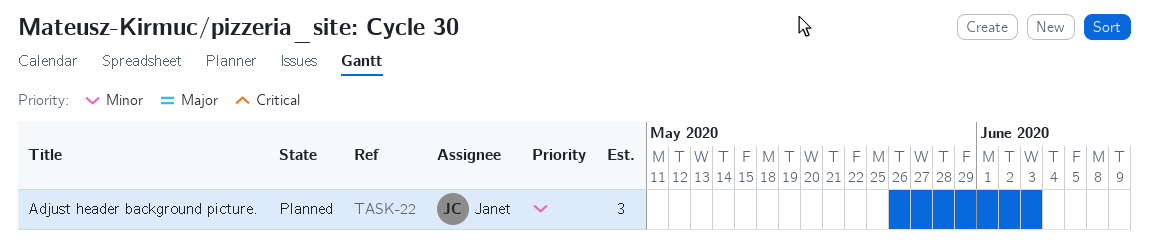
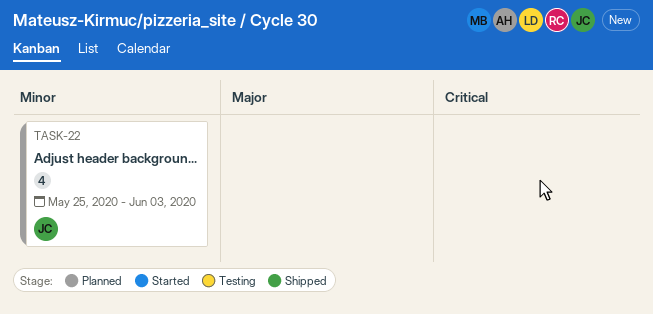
TASK-22, estimate: 3 -> 4
TASK-22, start: May 26 -> May 25

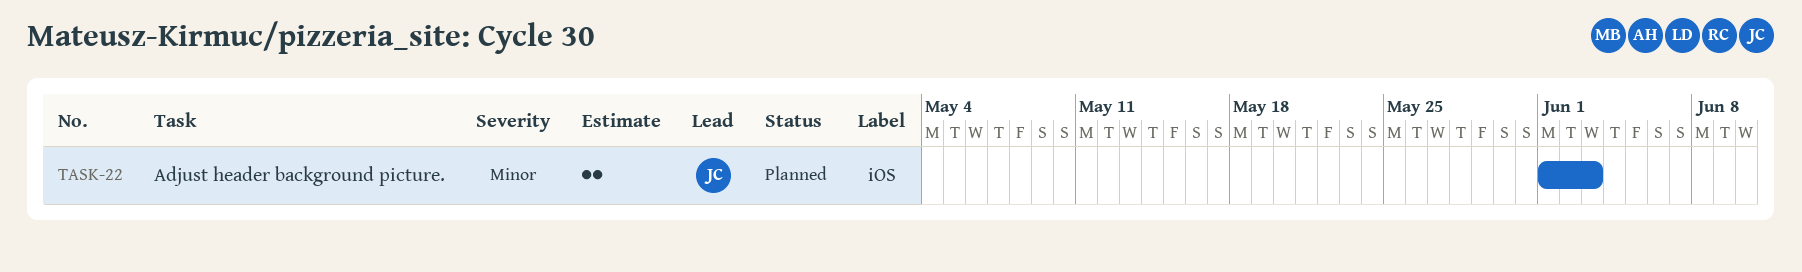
TASK-22, estimate: 4 -> 2
TASK-22, start: May 25 -> Jun 1

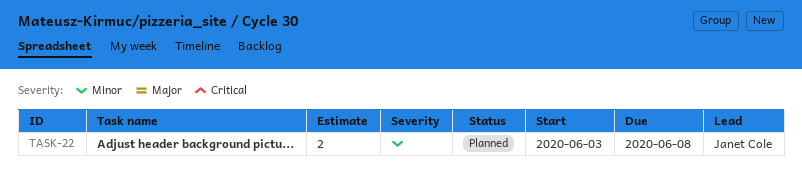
TASK-22, start: Jun 1 -> Jun 3
TASK-22, due: Jun 3 -> Jun 8

